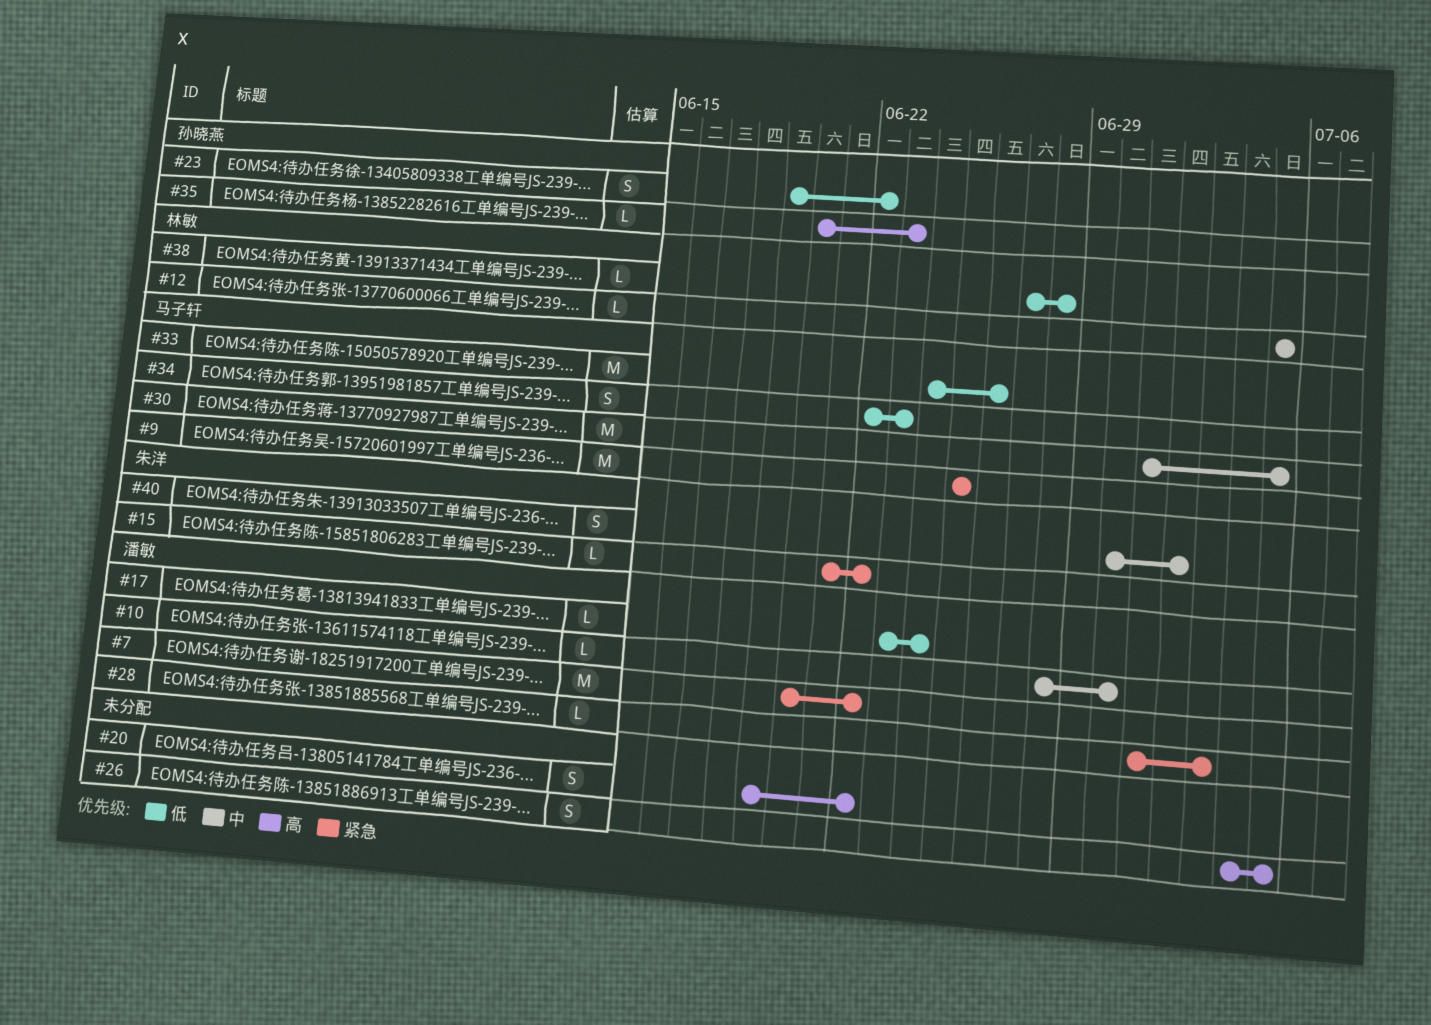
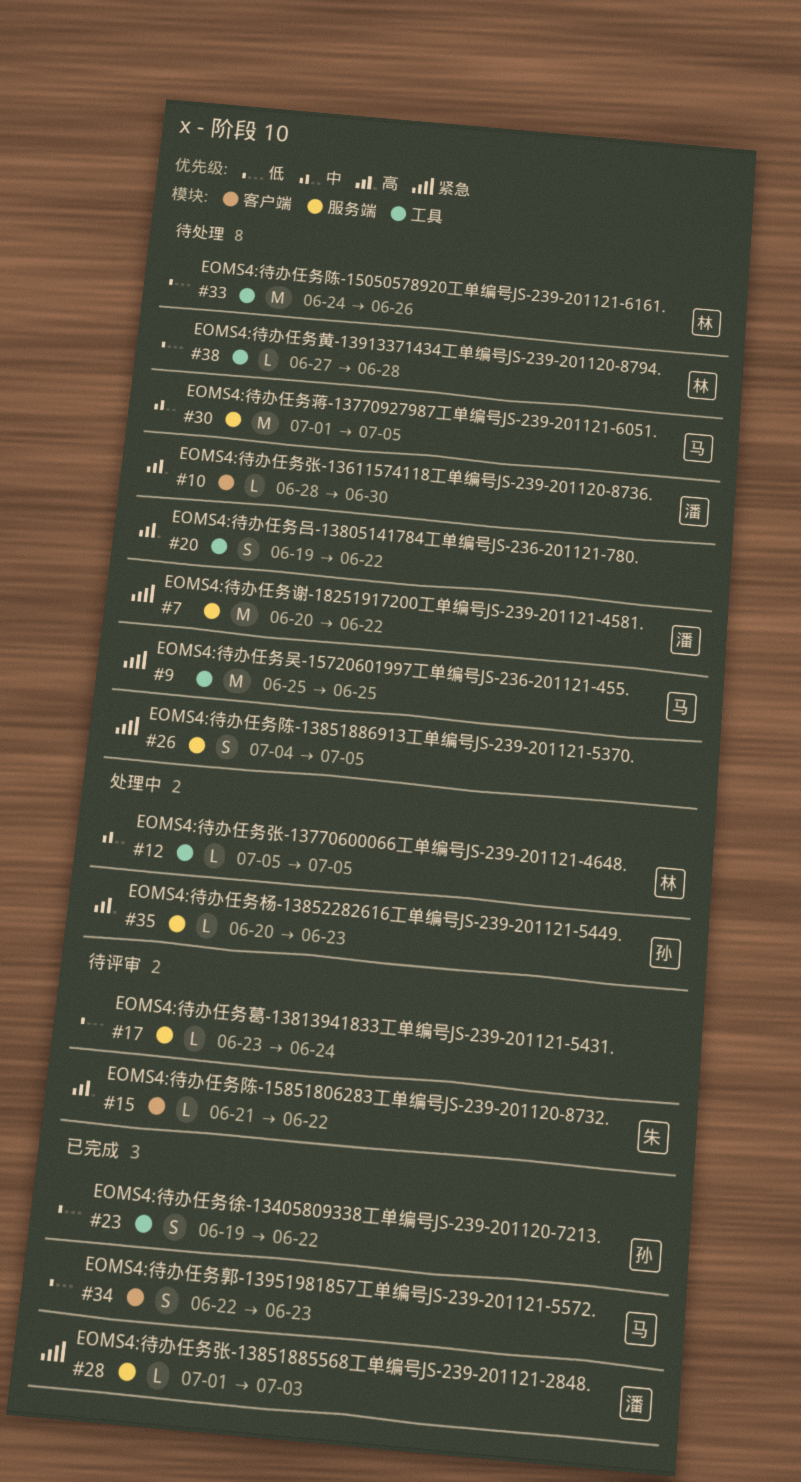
#10, priority: 中 -> 高
#15, priority: 紧急 -> 高
#17, owner: 潘敏 -> none
#26, priority: 高 -> 紧急
#33, owner: 马子轩 -> 林敏
#40: present -> none

